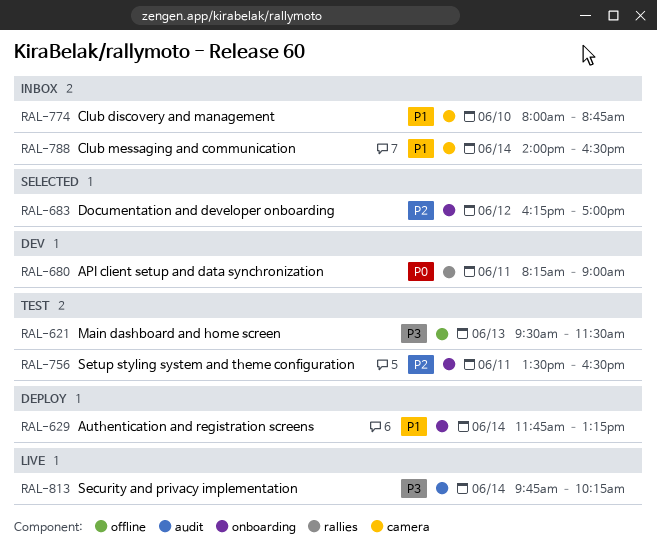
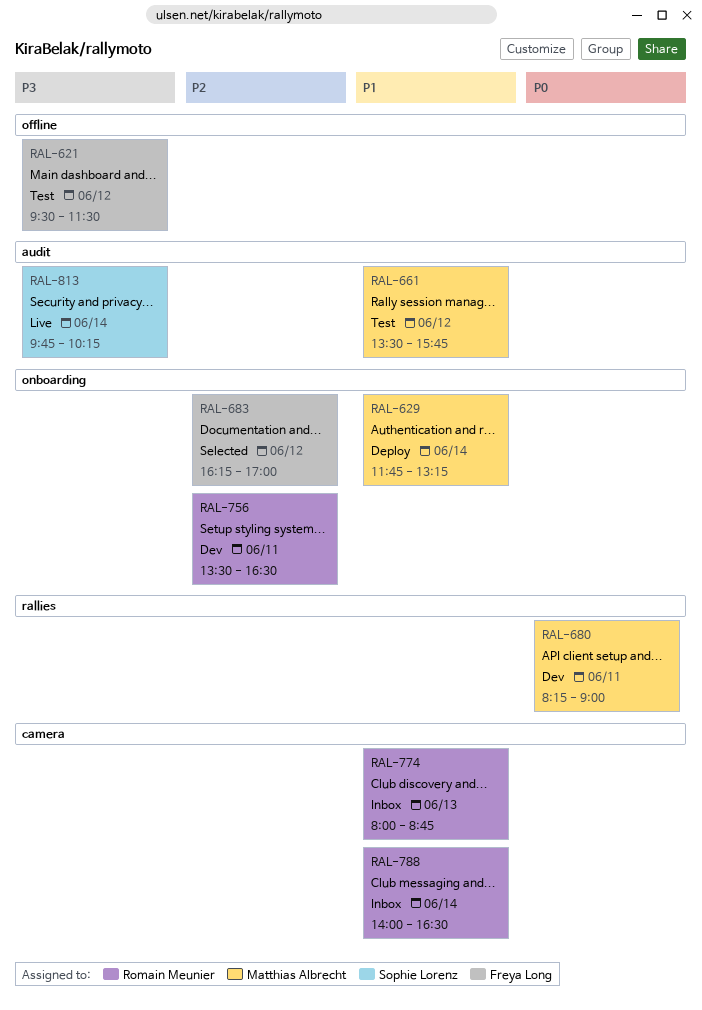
RAL-621, day: Jun 13 -> Jun 12
RAL-661: none -> present
RAL-756, status: Test -> Dev
RAL-774, day: Jun 10 -> Jun 13

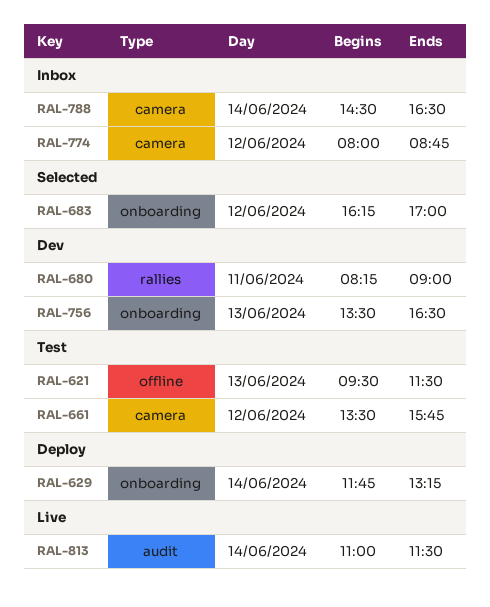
RAL-621, day: Jun 12 -> Jun 13
RAL-661, label: audit -> camera
RAL-756, day: Jun 11 -> Jun 13
RAL-774, day: Jun 13 -> Jun 12
RAL-788, begins: 14:00 -> 14:30
RAL-813, begins: 09:45 -> 11:00
RAL-813, ends: 10:15 -> 11:30

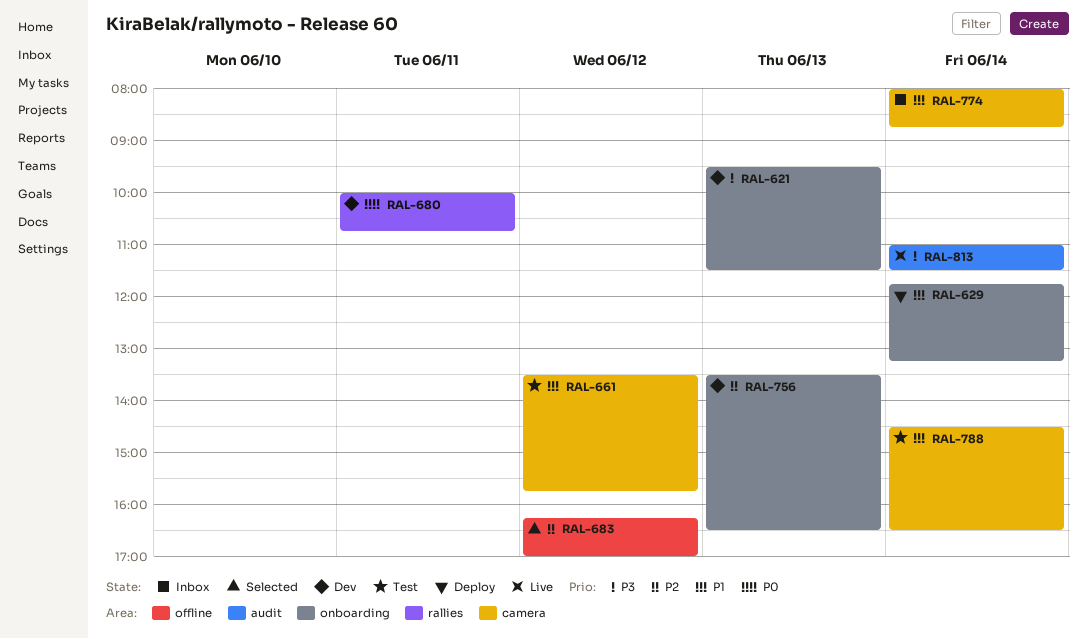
RAL-621, status: Test -> Dev
RAL-621, label: offline -> onboarding
RAL-680, begins: 08:15 -> 10:00
RAL-680, ends: 09:00 -> 10:45
RAL-683, label: onboarding -> offline
RAL-774, day: Jun 12 -> Jun 14
RAL-788, status: Inbox -> Test

